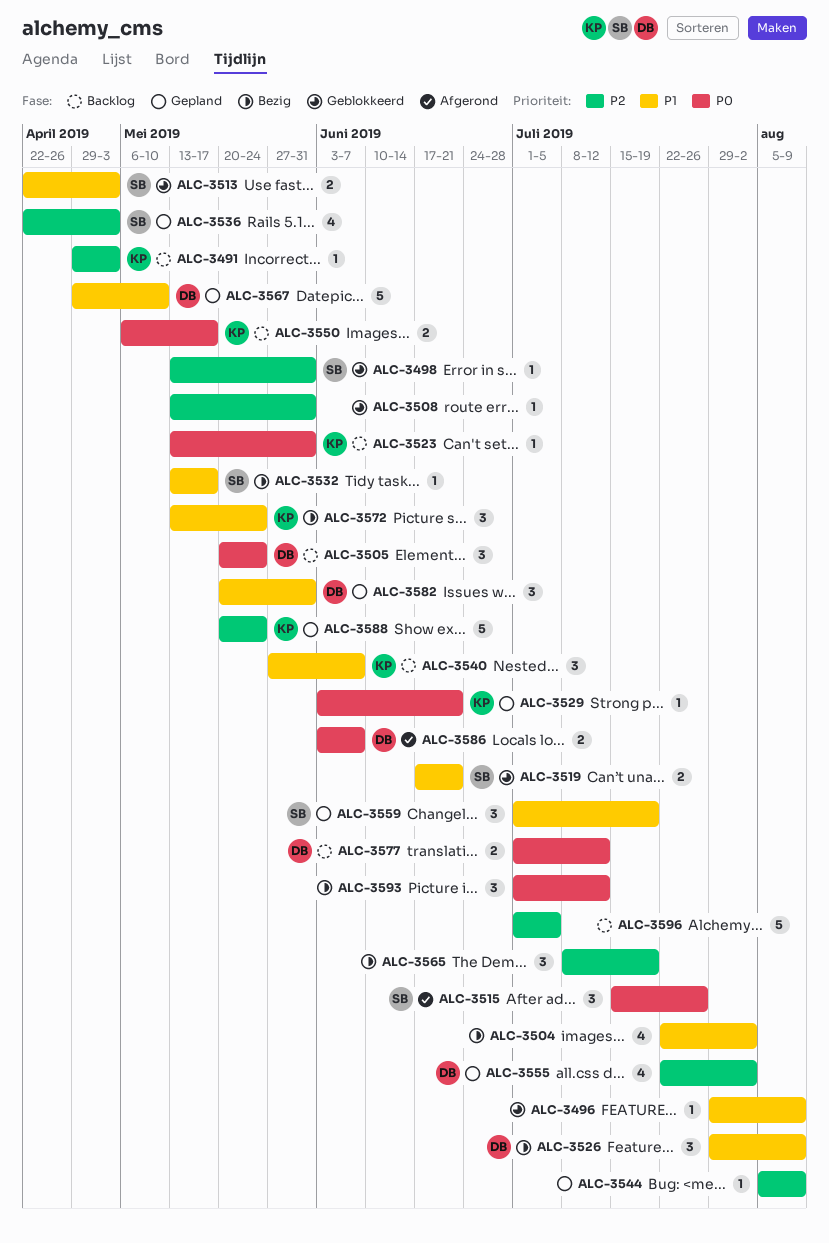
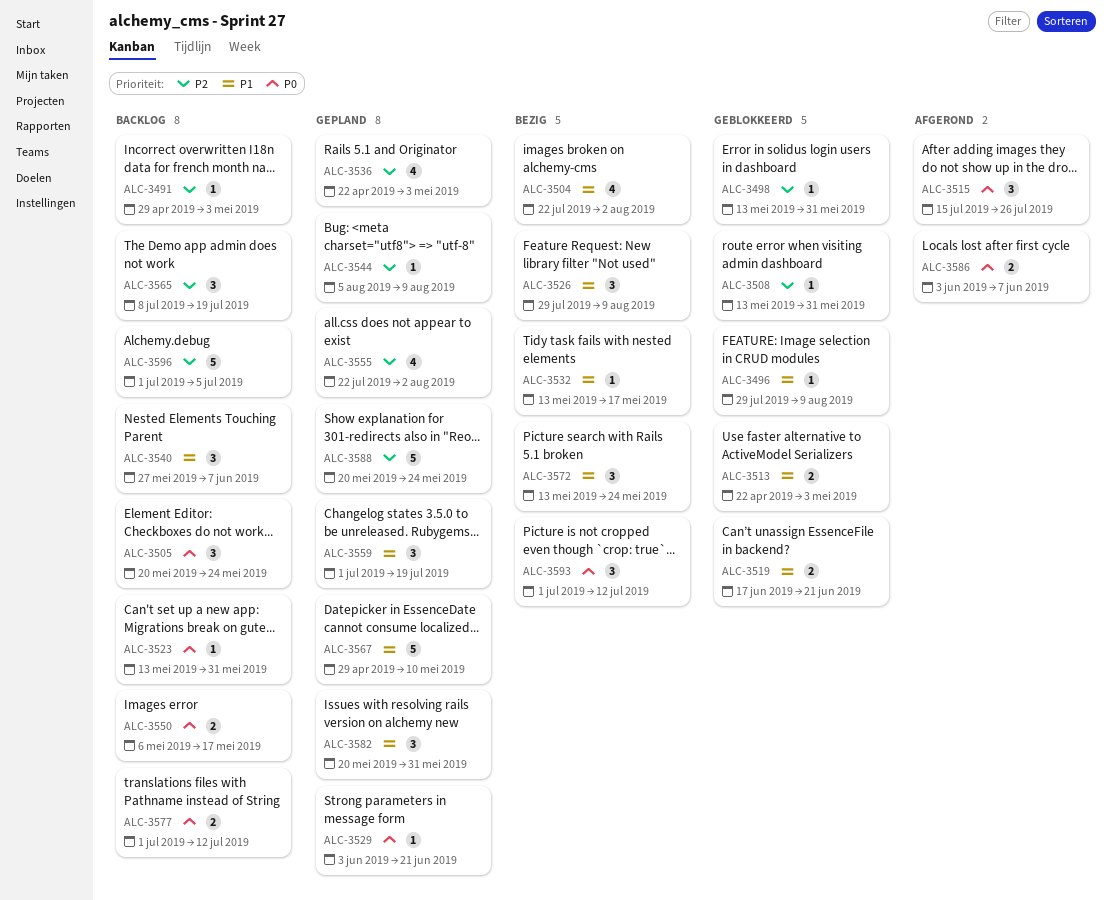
ALC-3565, status: Bezig -> Backlog

